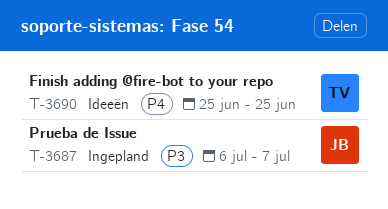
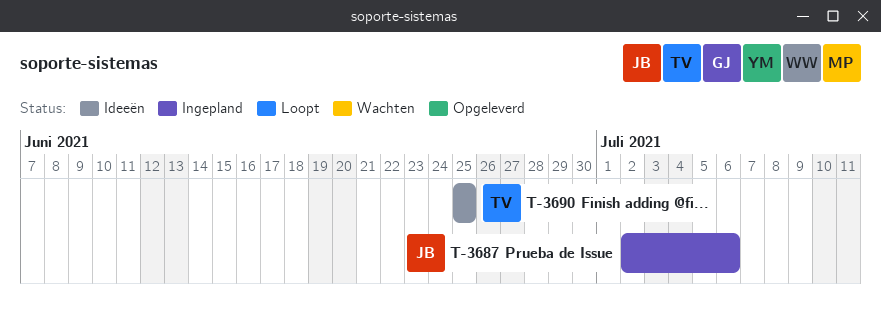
T-3687, start: Jul 6 -> Jul 2
T-3687, due: Jul 7 -> Jul 6

